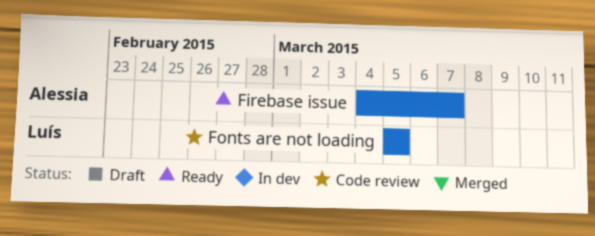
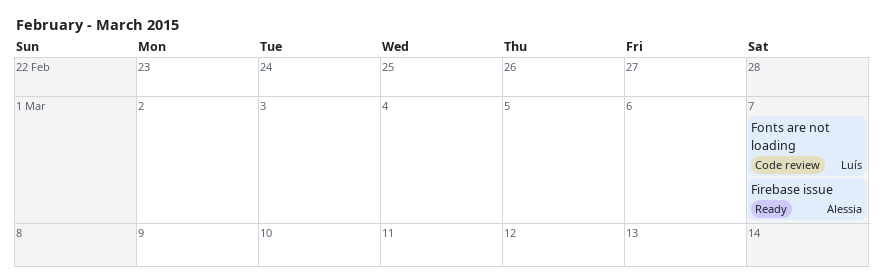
Fonts are not loading, due: Mar 5 -> Mar 7

